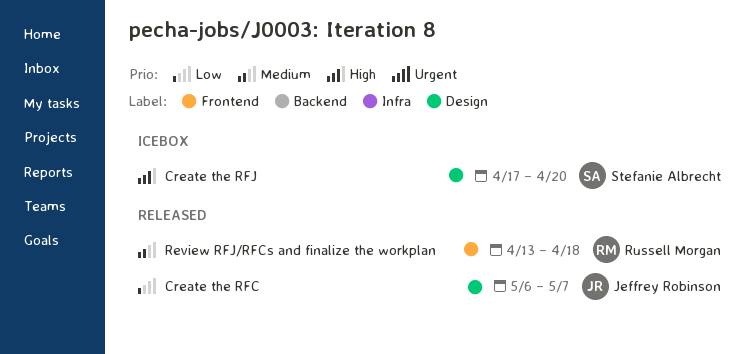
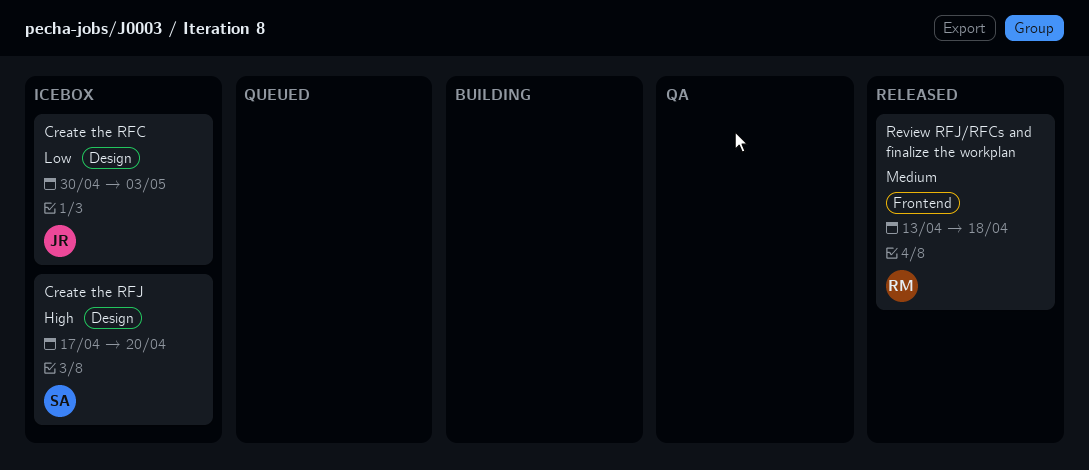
Create the RFC, status: Released -> Icebox
Create the RFC, start: May 6 -> Apr 30
Create the RFC, due: May 7 -> May 3

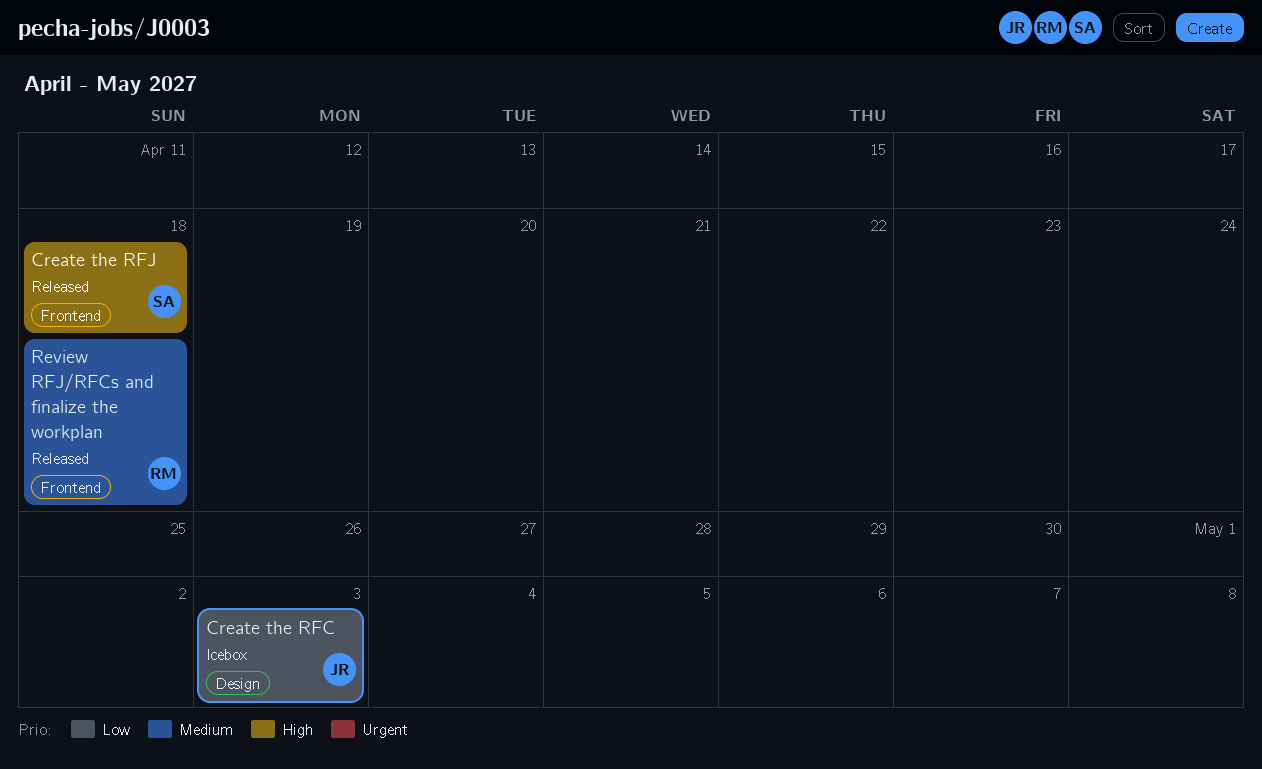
Create the RFJ, status: Icebox -> Released
Create the RFJ, label: Design -> Frontend
Create the RFJ, due: Apr 20 -> Apr 18

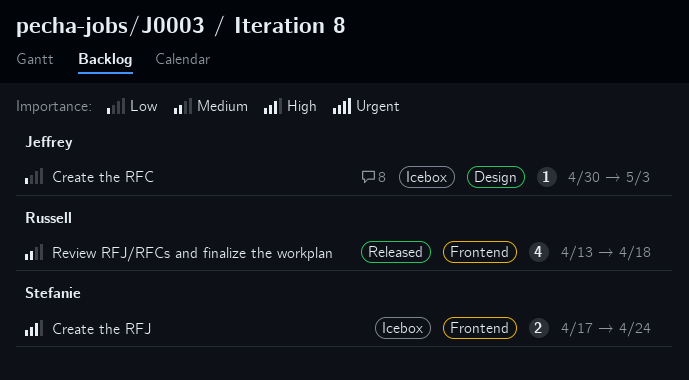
Create the RFJ, status: Released -> Icebox
Create the RFJ, due: Apr 18 -> Apr 24

